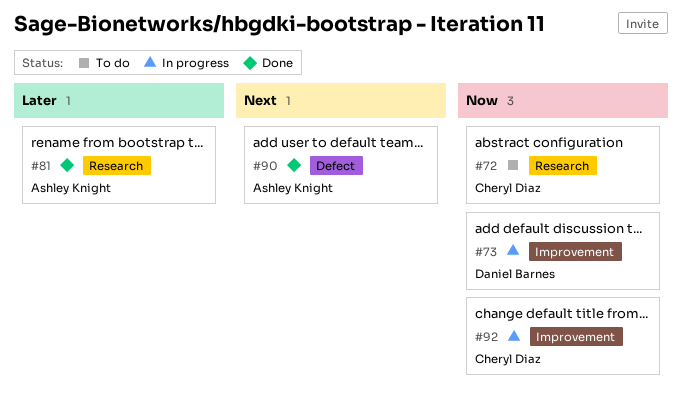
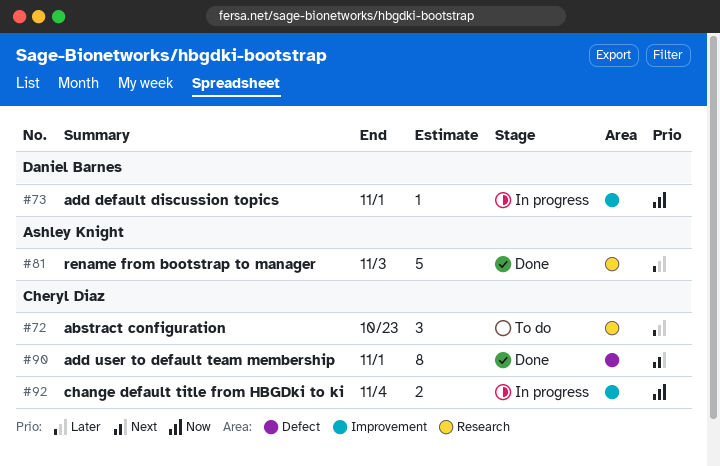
#72, priority: Now -> Later
#90, owner: Ashley Knight -> Cheryl Diaz

